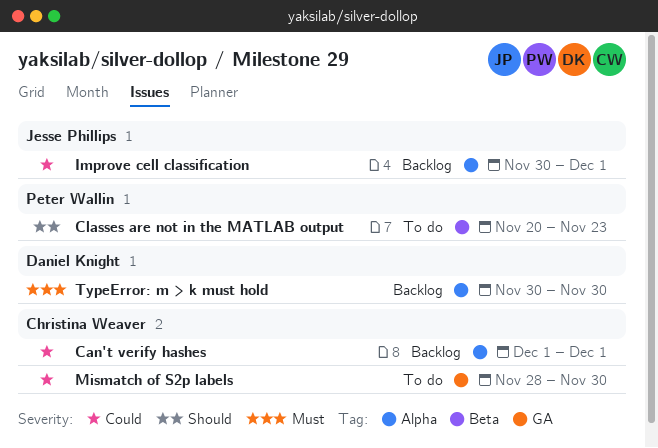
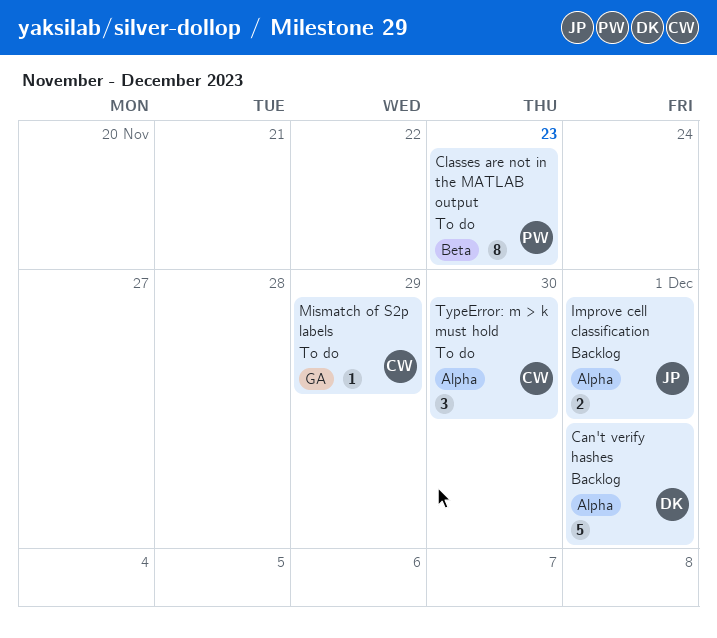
Can't verify hashes, owner: Christina Weaver -> Daniel Knight
Mismatch of S2p labels, due: Nov 30 -> Nov 29
TypeError: m > k must hold, status: Backlog -> To do
TypeError: m > k must hold, owner: Daniel Knight -> Christina Weaver

